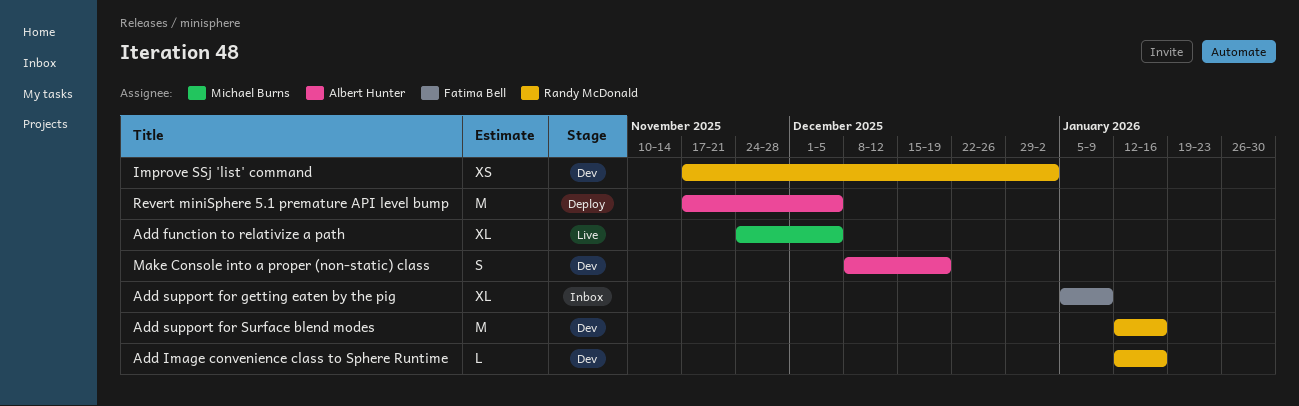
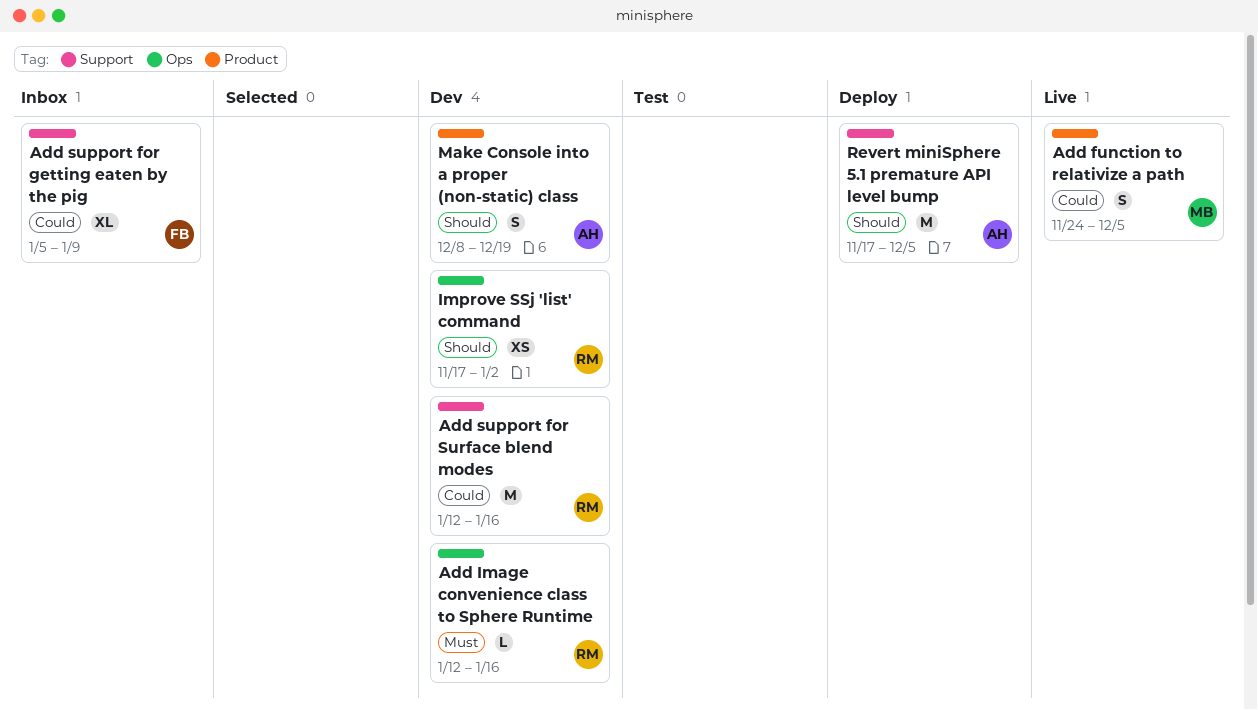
Add function to relativize a path, estimate: XL -> S

